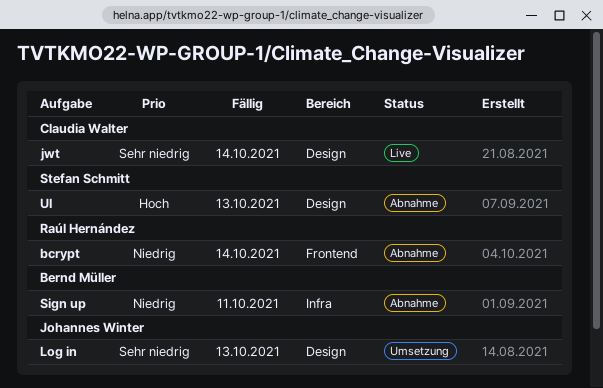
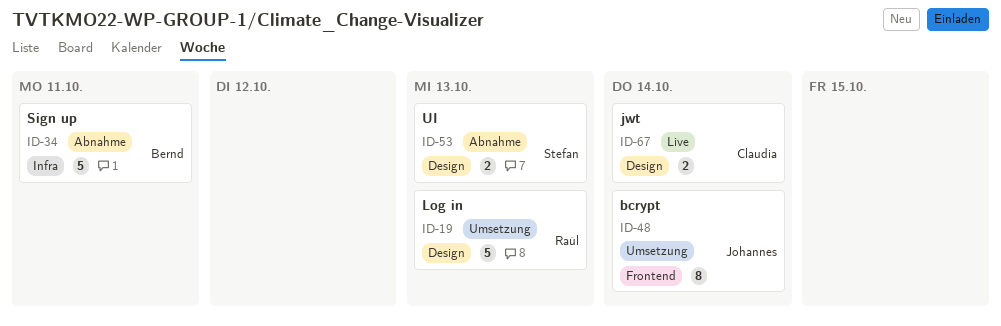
bcrypt, status: Abnahme -> Umsetzung
bcrypt, owner: Raúl Hernández -> Johannes Winter
Log in, owner: Johannes Winter -> Raúl Hernández

